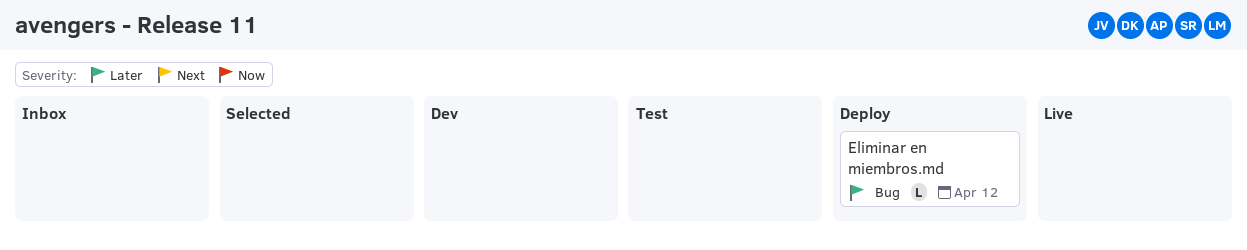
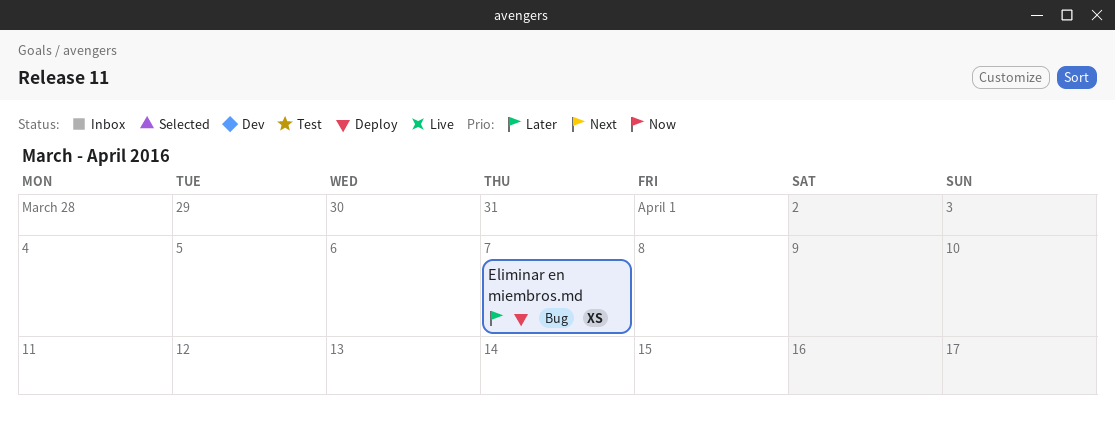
Eliminar en miembros.md, estimate: L -> XS
Eliminar en miembros.md, due: Apr 12 -> Apr 7

